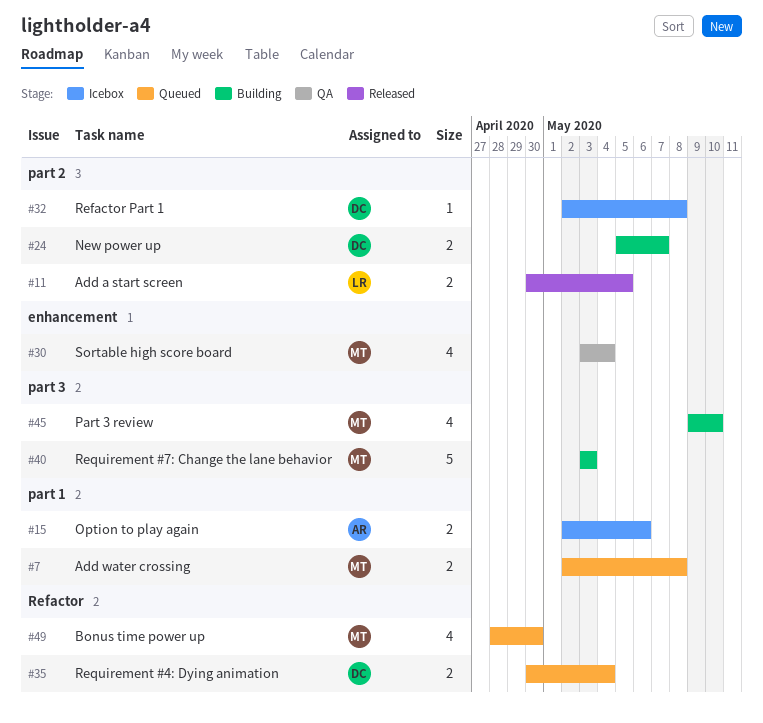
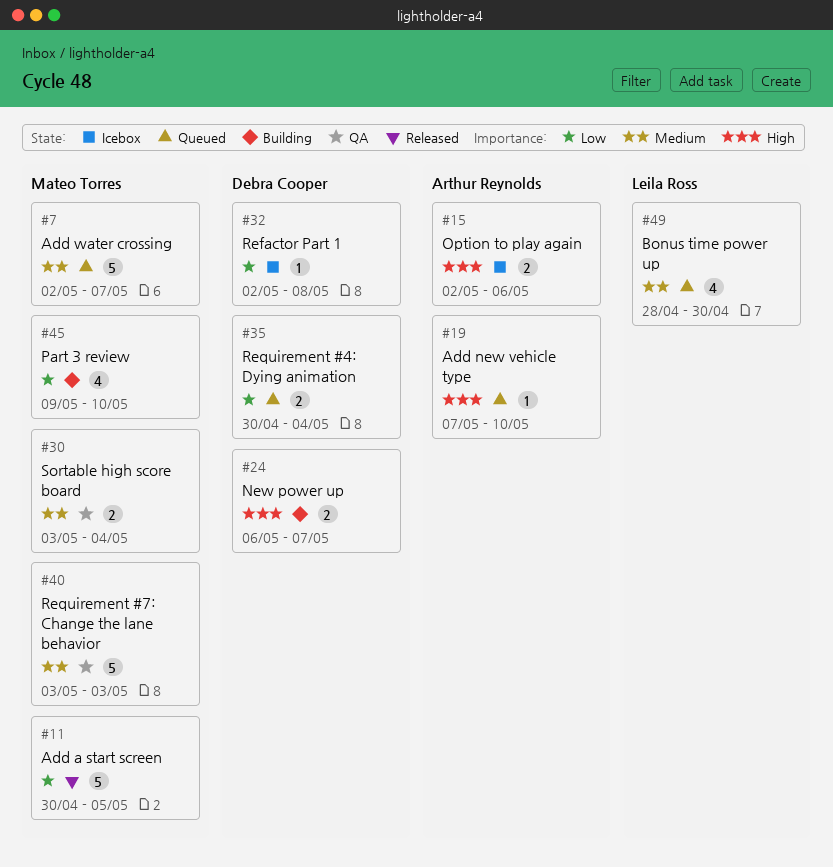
#7, estimate: 2 -> 5
#7, due: May 8 -> May 7
#11, owner: Leila Ross -> Mateo Torres
#11, estimate: 2 -> 5
#19: none -> present
#24, start: May 5 -> May 6
#30, estimate: 4 -> 2
#40, status: Building -> QA
#49, owner: Mateo Torres -> Leila Ross

